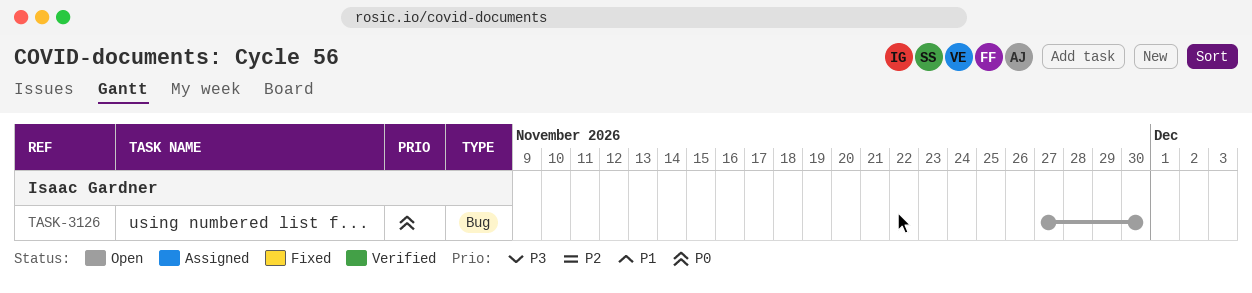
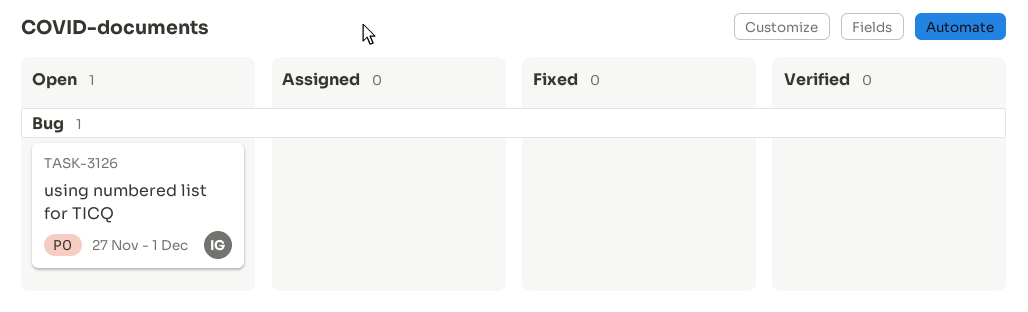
TASK-3126, due: Nov 30 -> Dec 1

